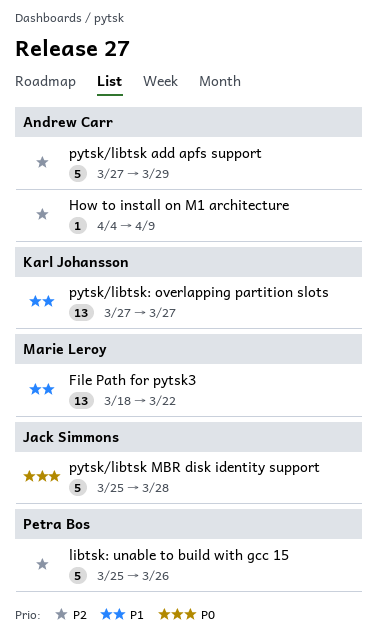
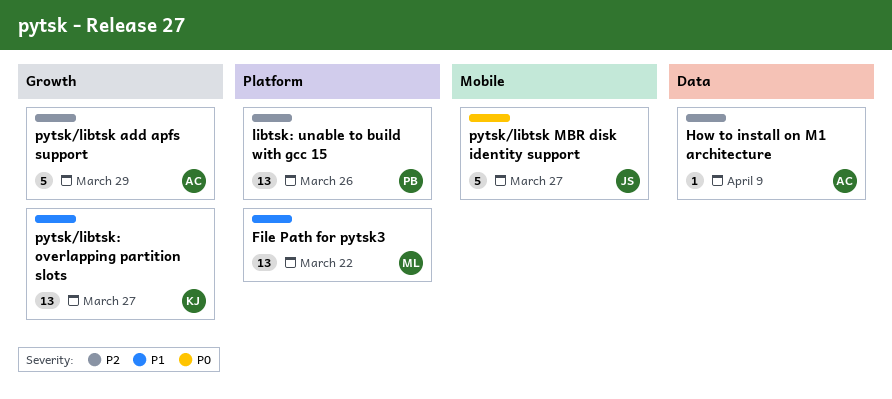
libtsk: unable to build with gcc 15, estimate: 5 -> 13
pytsk/libtsk MBR disk identity support, due: Mar 28 -> Mar 27

